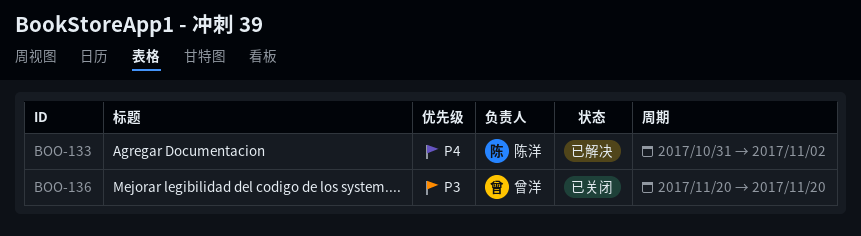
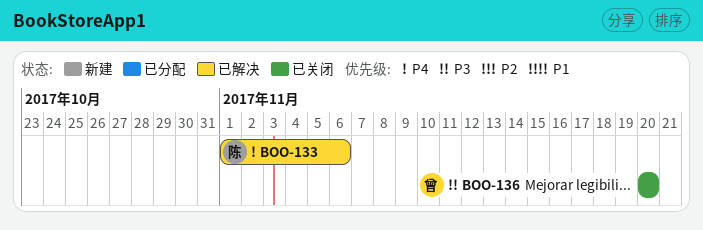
BOO-133, start: Oct 31 -> Nov 1
BOO-133, due: Nov 2 -> Nov 6

